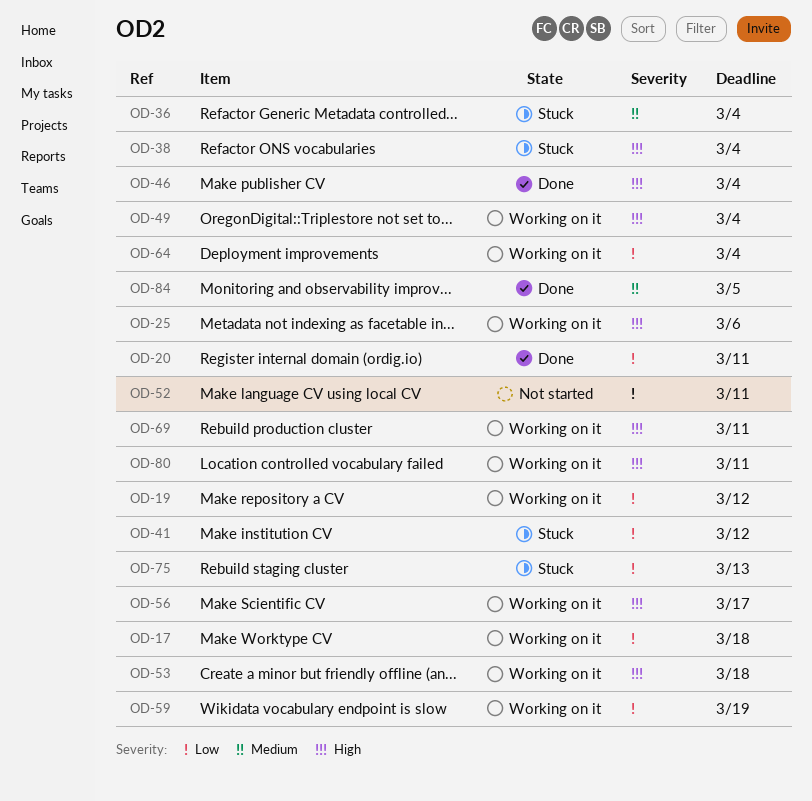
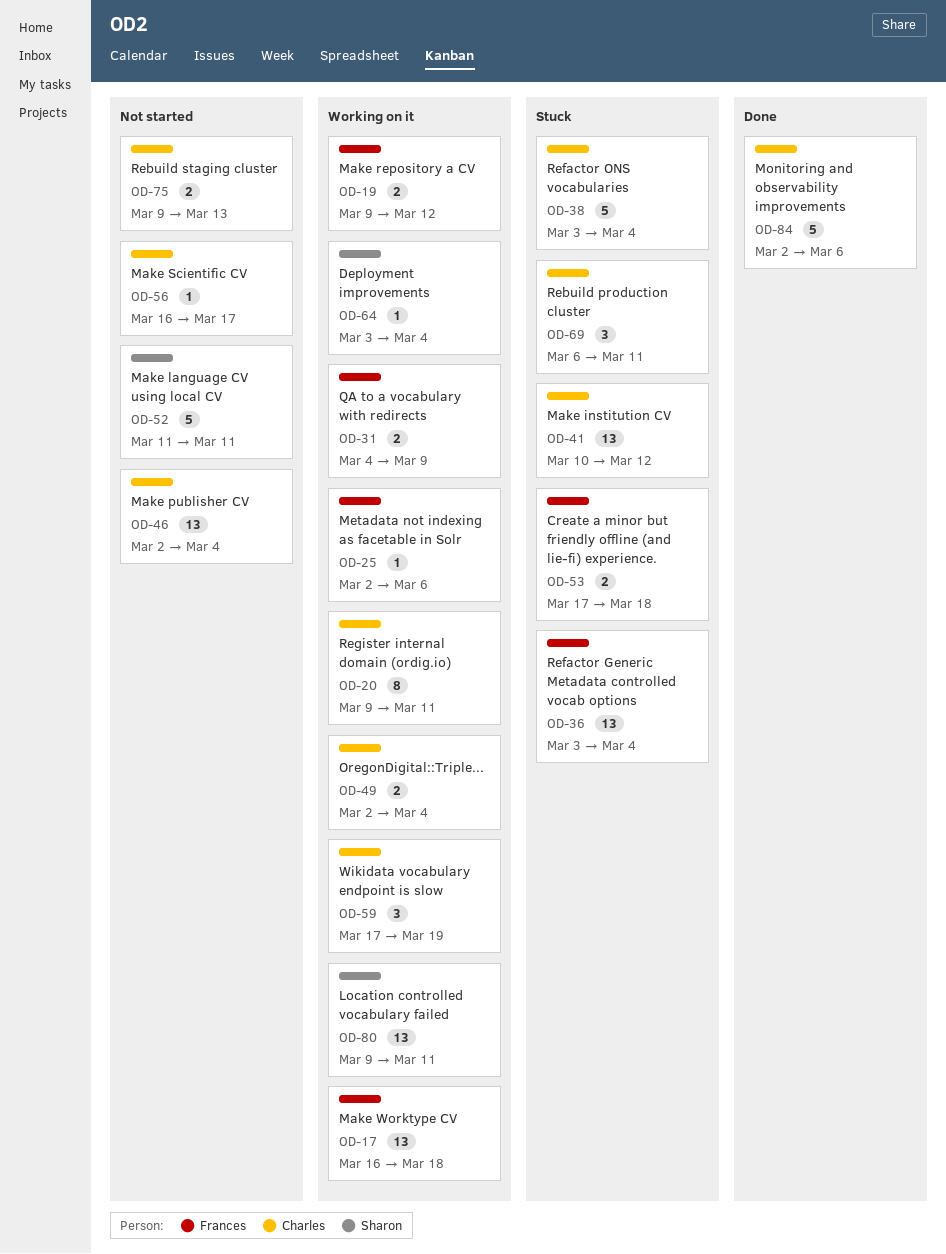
OD-20, status: Done -> Working on it
OD-31: none -> present
OD-46, status: Done -> Not started
OD-53, status: Working on it -> Stuck
OD-56, status: Working on it -> Not started
OD-69, status: Working on it -> Stuck
OD-75, status: Stuck -> Not started
OD-84, due: Mar 5 -> Mar 6

